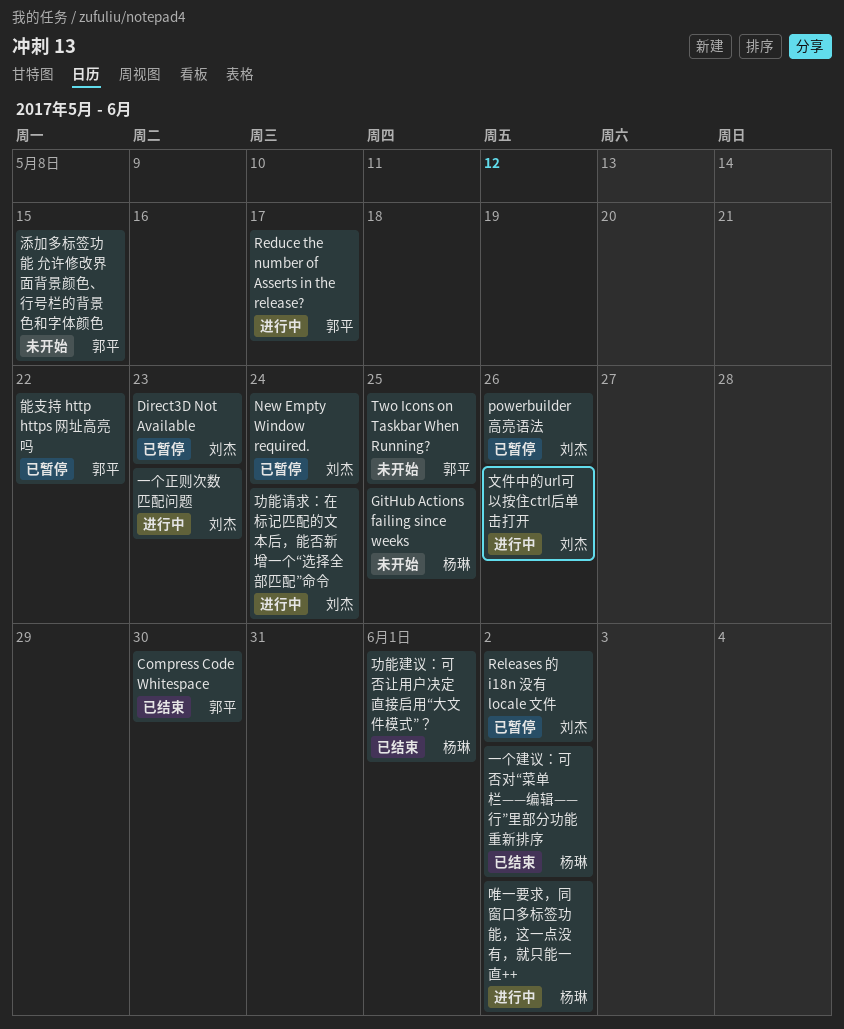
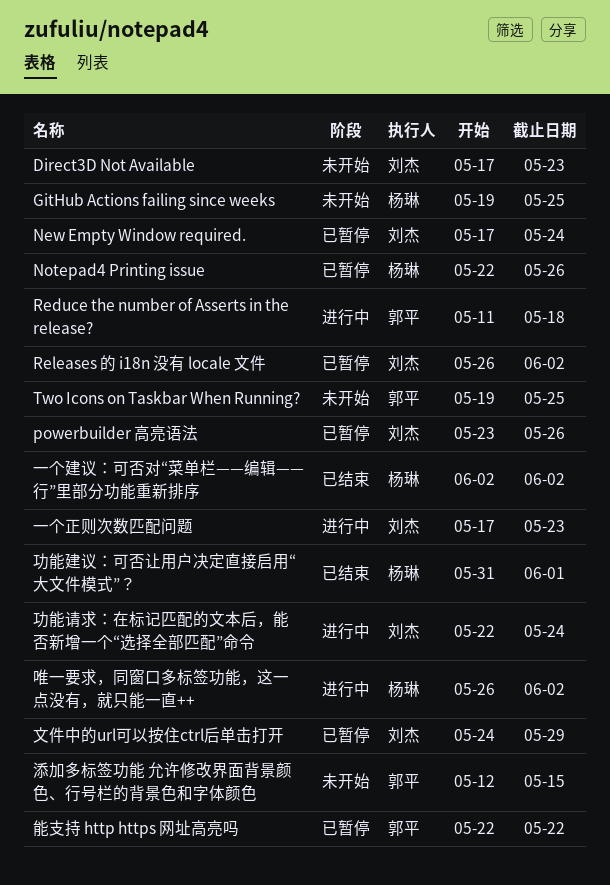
Compress Code Whitespace: present -> none
Direct3D Not Available, status: 已暂停 -> 未开始
Notepad4 Printing issue: none -> present
Reduce the number of Asserts in the release?, due: May 17 -> May 18
文件中的url可以按住ctrl后单击打开, status: 进行中 -> 已暂停
文件中的url可以按住ctrl后单击打开, due: May 26 -> May 29

